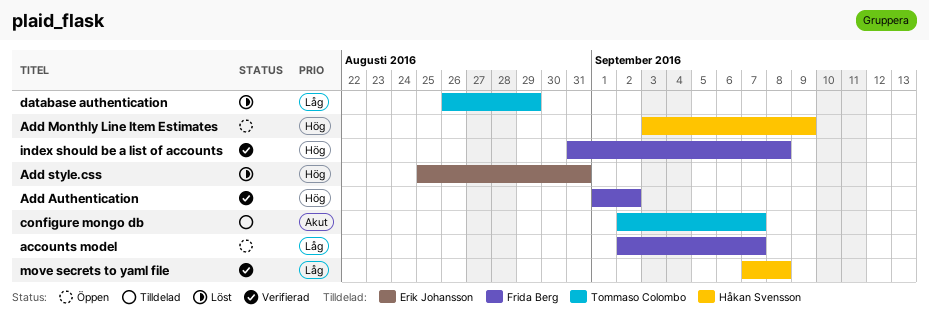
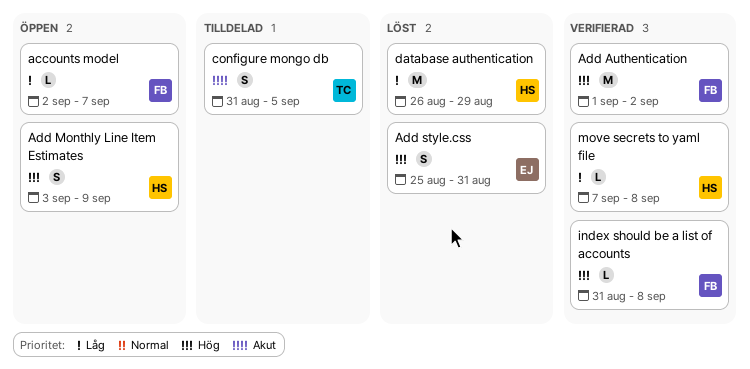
configure mongo db, start: Sep 2 -> Aug 31
configure mongo db, due: Sep 7 -> Sep 5
database authentication, owner: Tommaso Colombo -> Håkan Svensson

